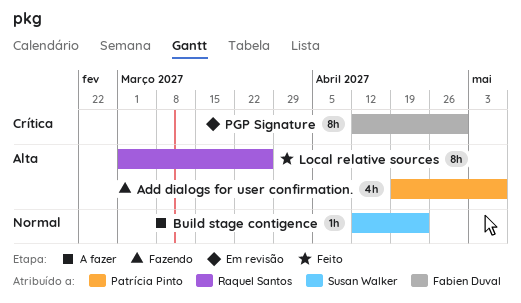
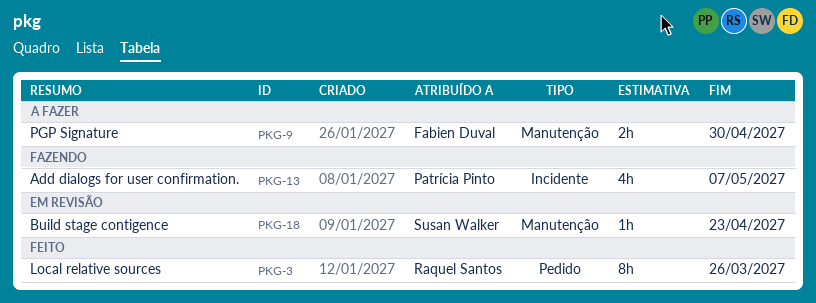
Build stage contigence, status: A fazer -> Em revisão
PGP Signature, status: Em revisão -> A fazer
PGP Signature, estimate: 8h -> 2h

